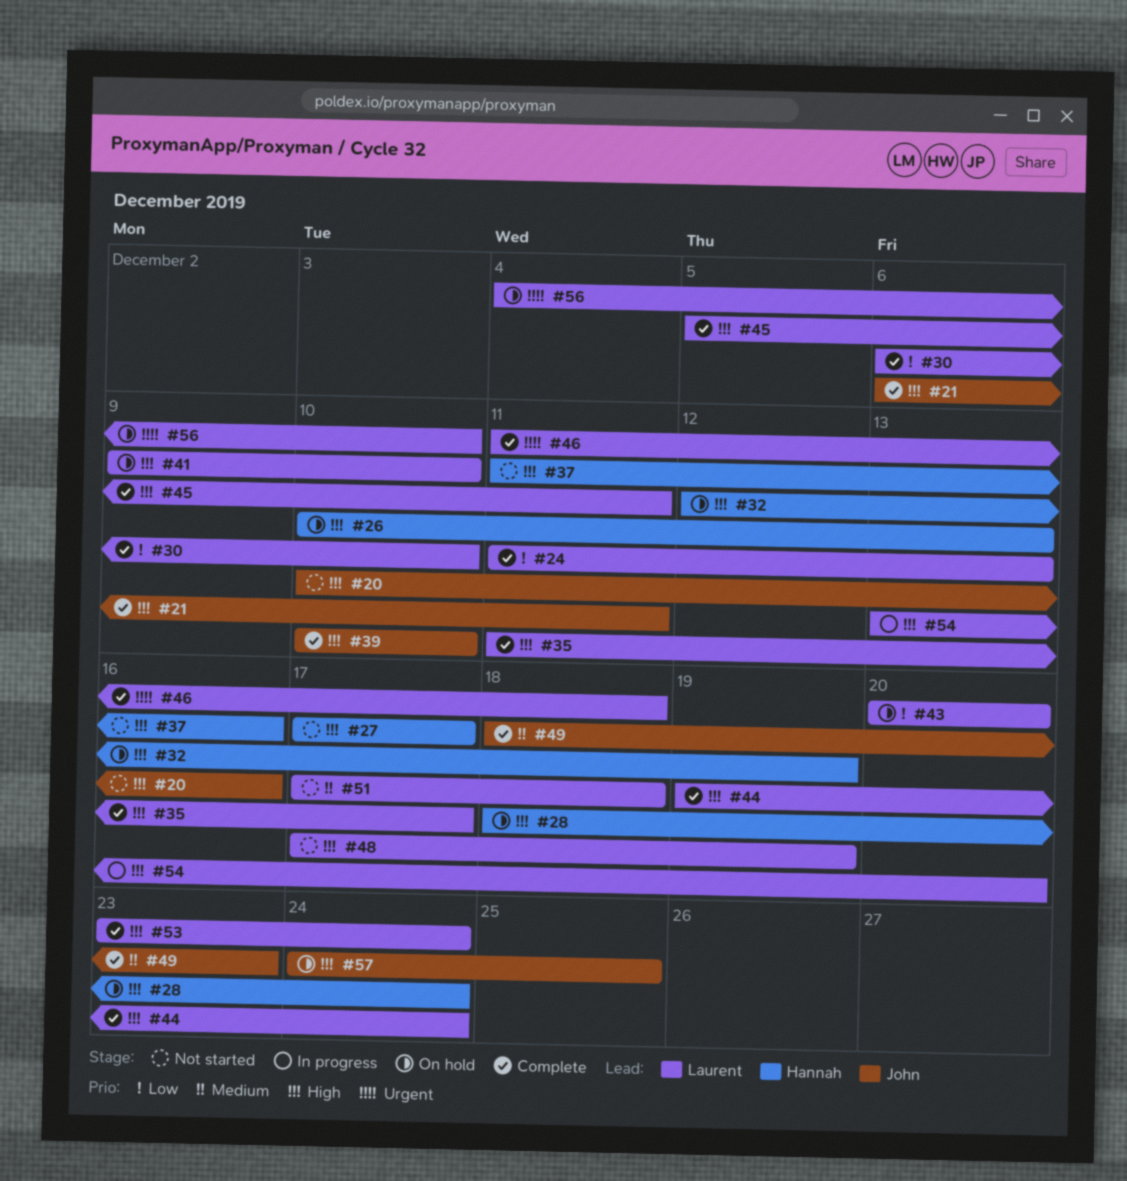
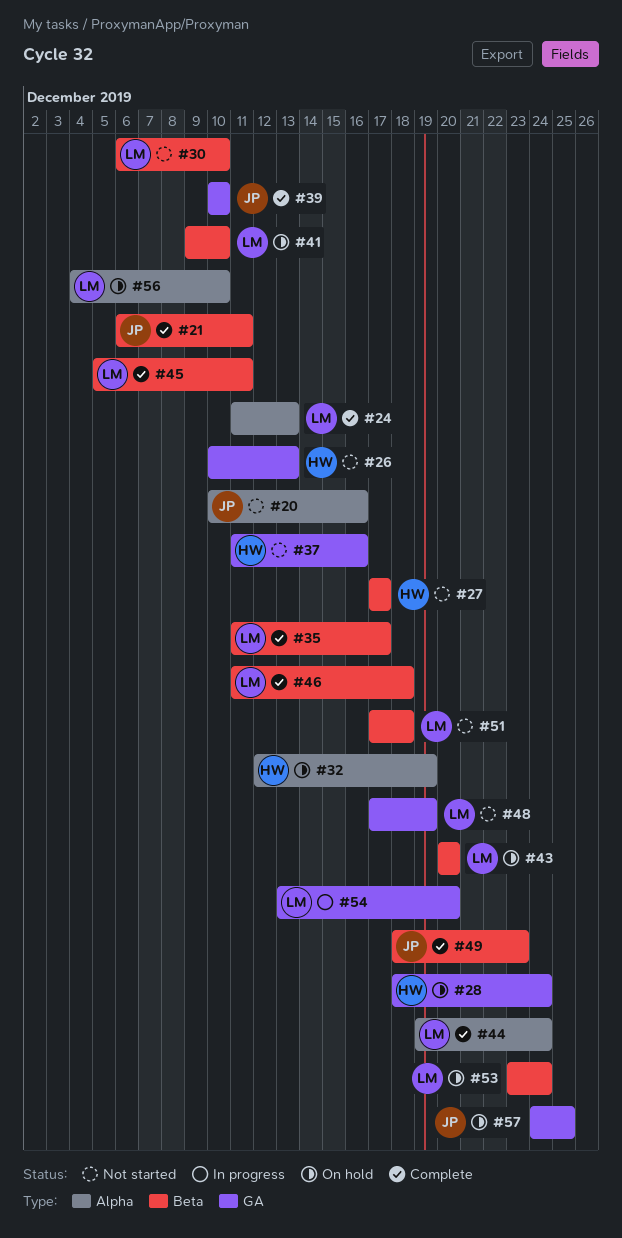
#26, status: On hold -> Not started
#30, status: Complete -> Not started
#53, status: Complete -> On hold

